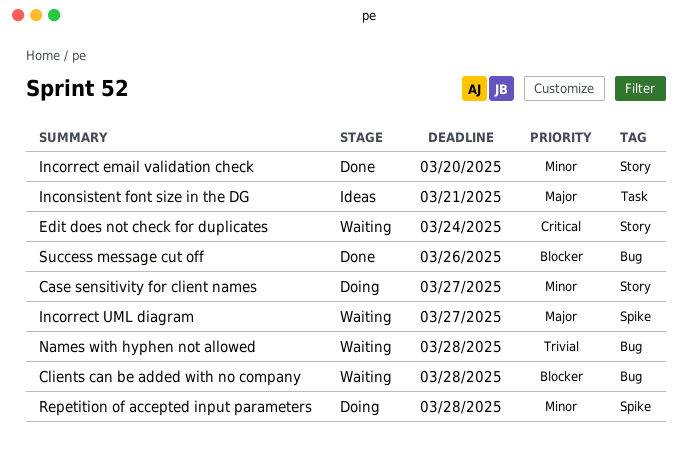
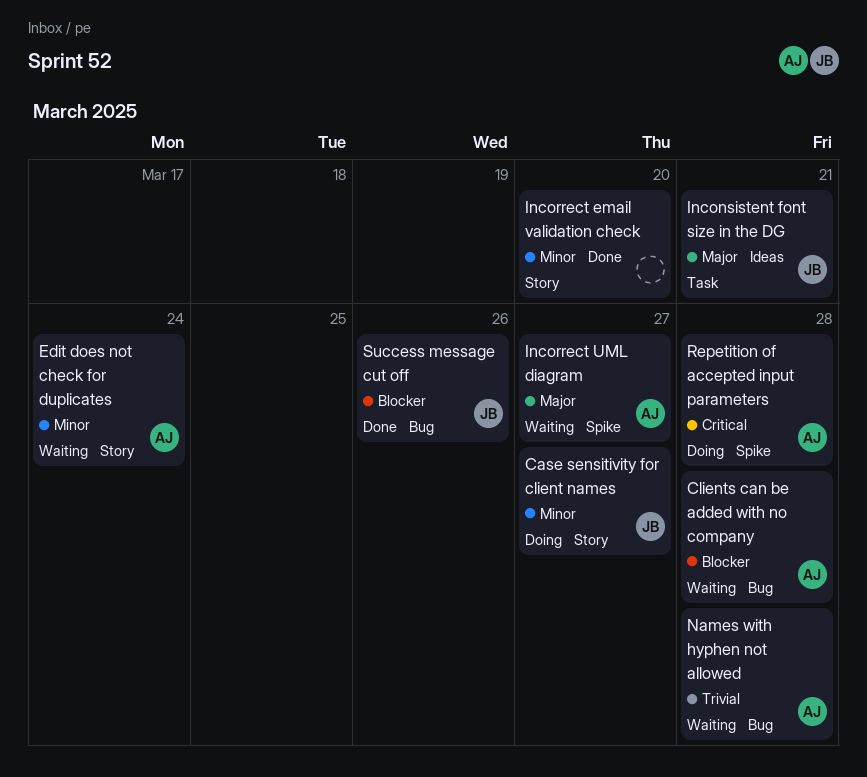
Edit does not check for duplicates, priority: Critical -> Minor
Repetition of accepted input parameters, priority: Minor -> Critical

